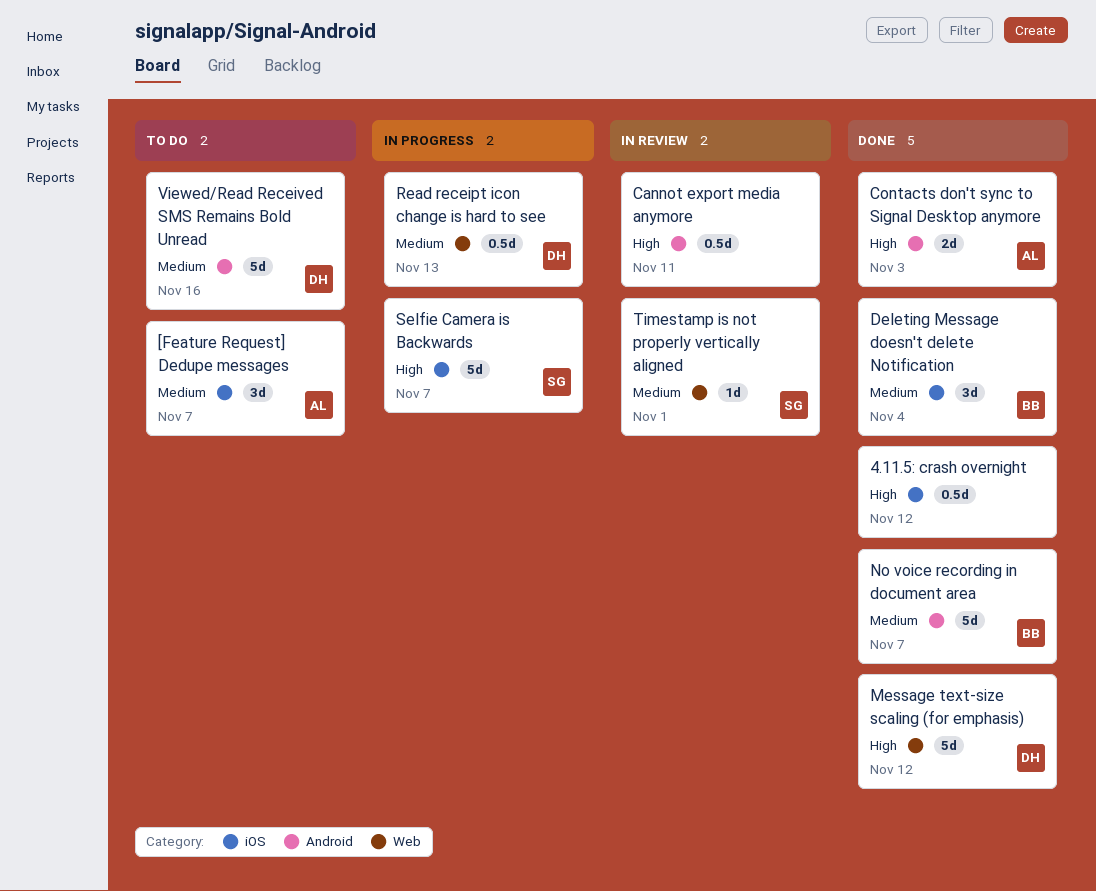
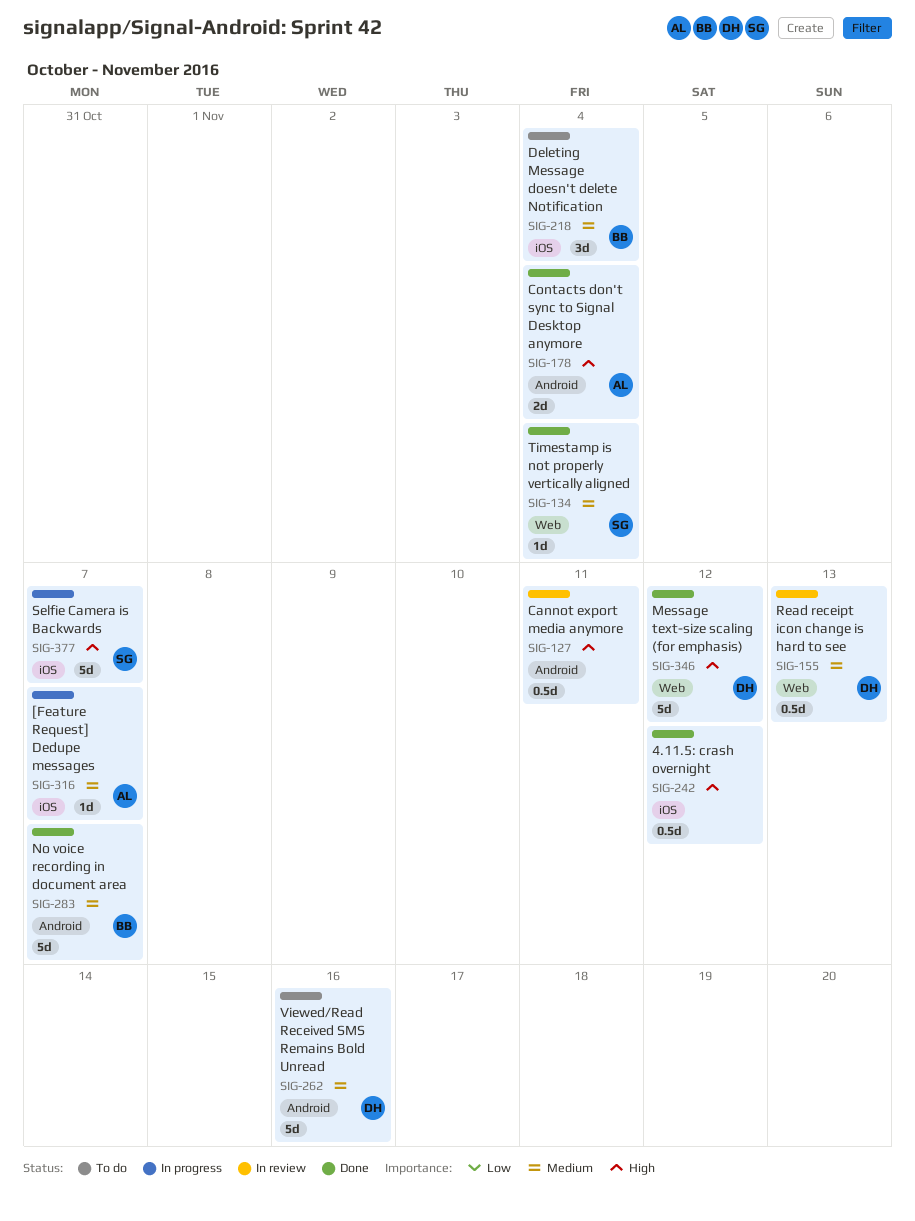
[Feature Request] Dedupe messages, status: To do -> In progress
[Feature Request] Dedupe messages, estimate: 3d -> 1d
Contacts don't sync to Signal Desktop anymore, due: Nov 3 -> Nov 4
Deleting Message doesn't delete Notification, status: Done -> To do
Read receipt icon change is hard to see, status: In progress -> In review
Timestamp is not properly vertically aligned, status: In review -> Done
Timestamp is not properly vertically aligned, due: Nov 1 -> Nov 4

